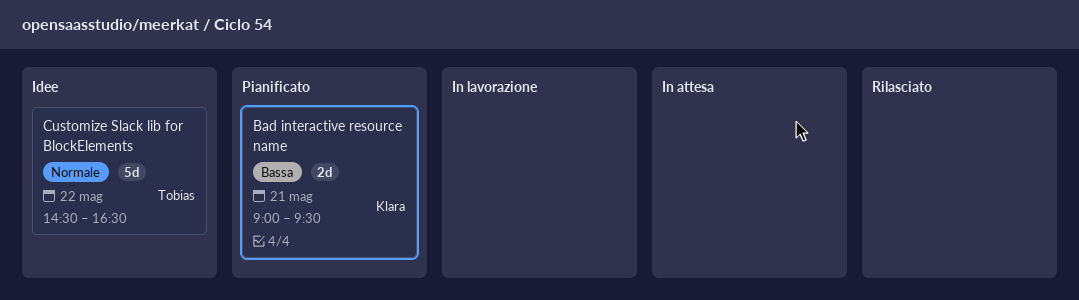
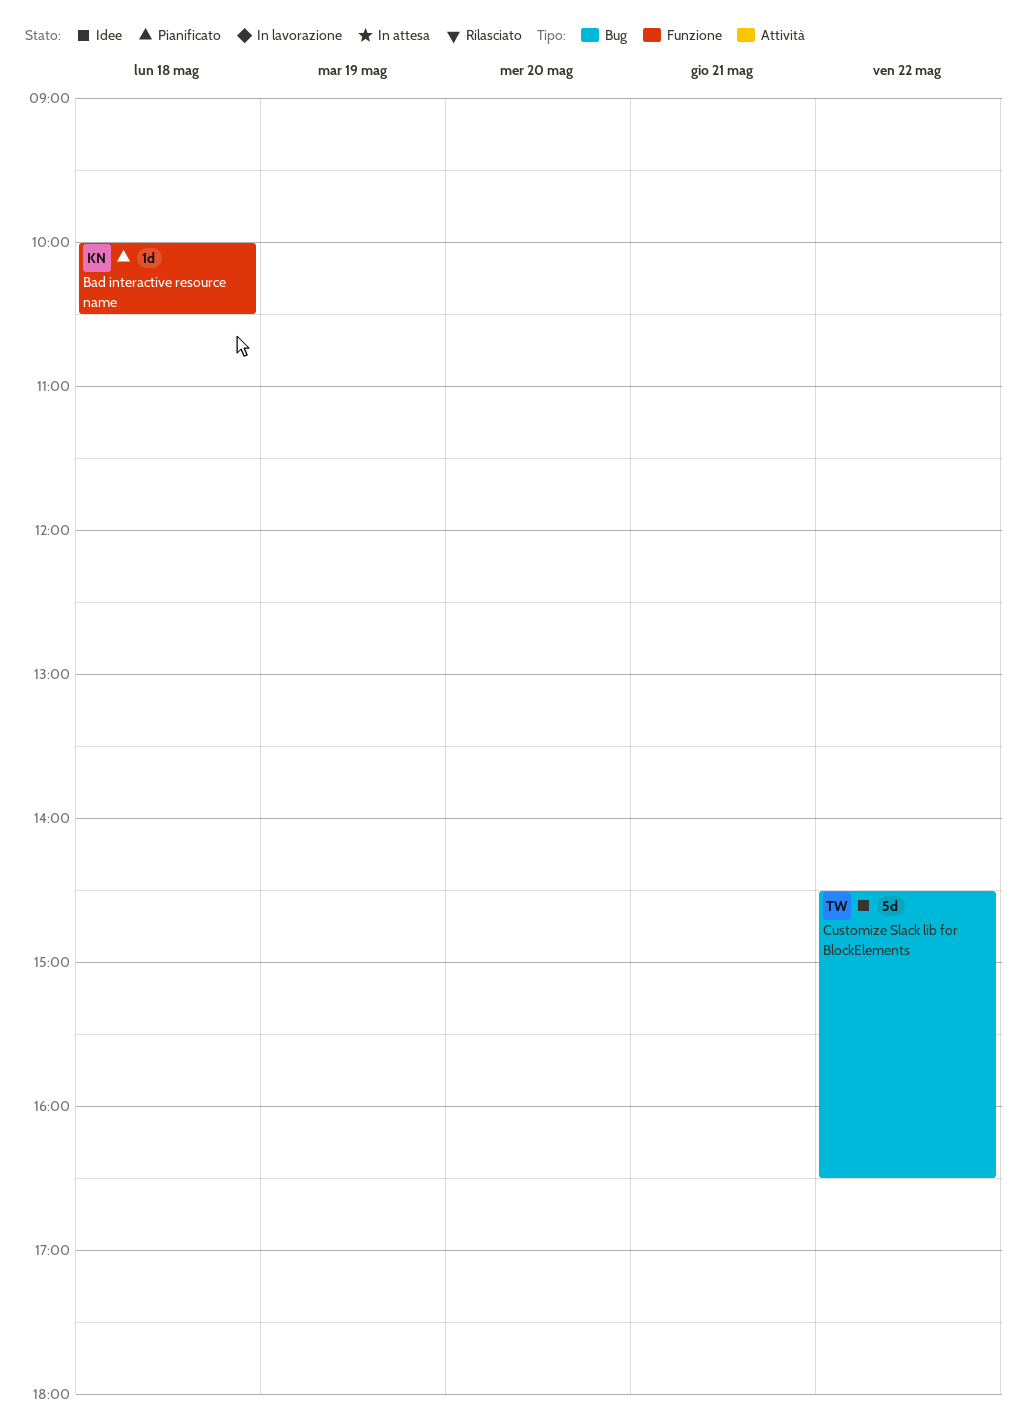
Bad interactive resource name, estimate: 2d -> 1d
Bad interactive resource name, day: May 21 -> May 18
Bad interactive resource name, begins: 09:00 -> 10:00
Bad interactive resource name, ends: 09:30 -> 10:30

